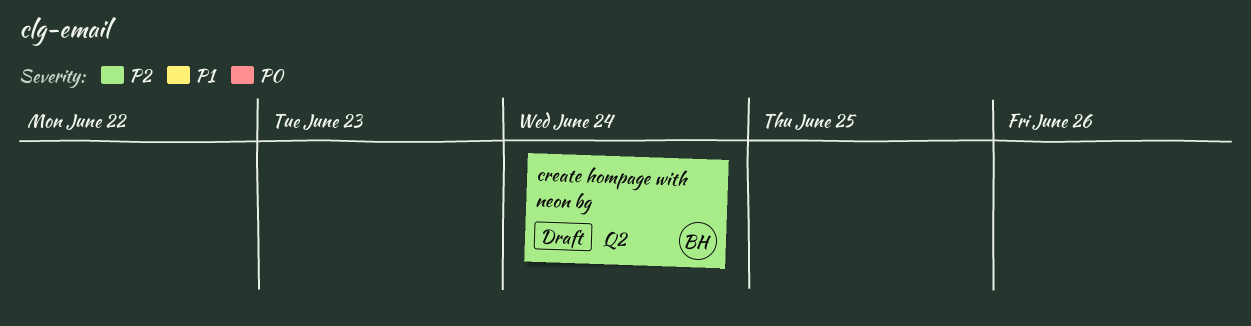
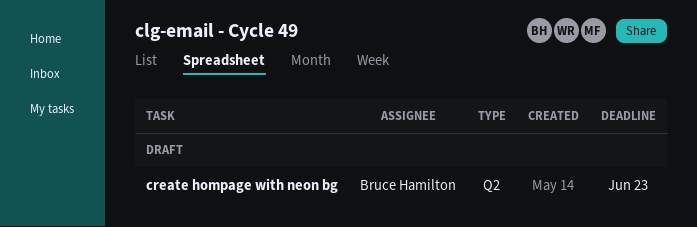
create hompage with neon bg, due: Jun 24 -> Jun 23

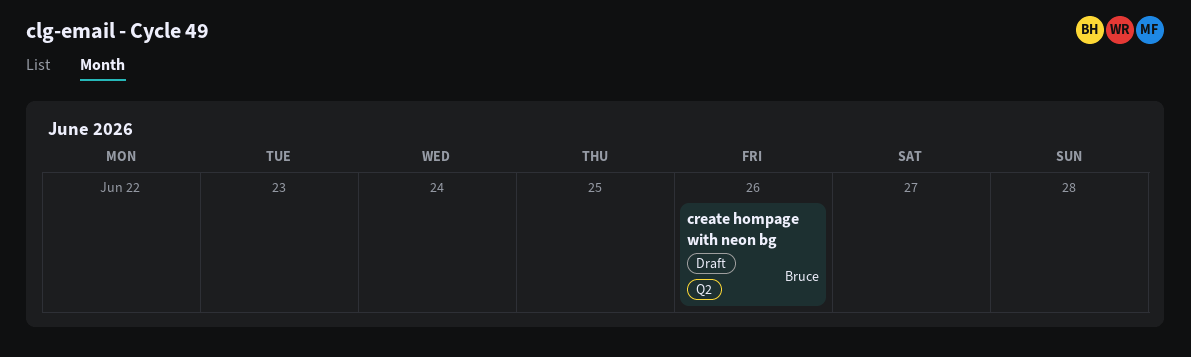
create hompage with neon bg, due: Jun 23 -> Jun 26

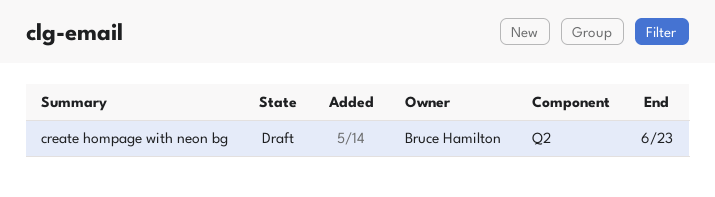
create hompage with neon bg, due: Jun 26 -> Jun 23

